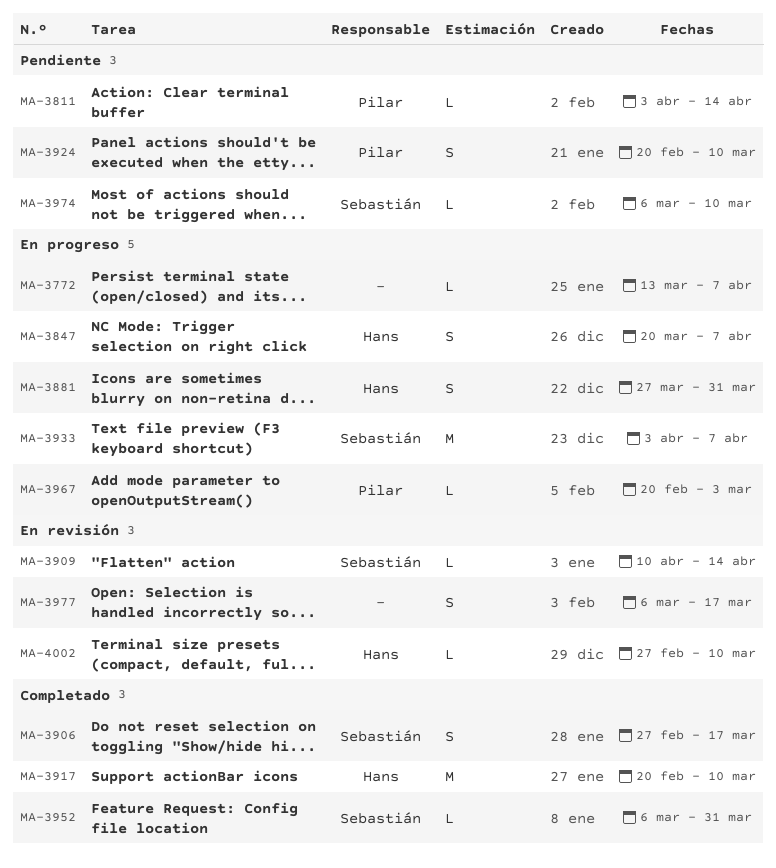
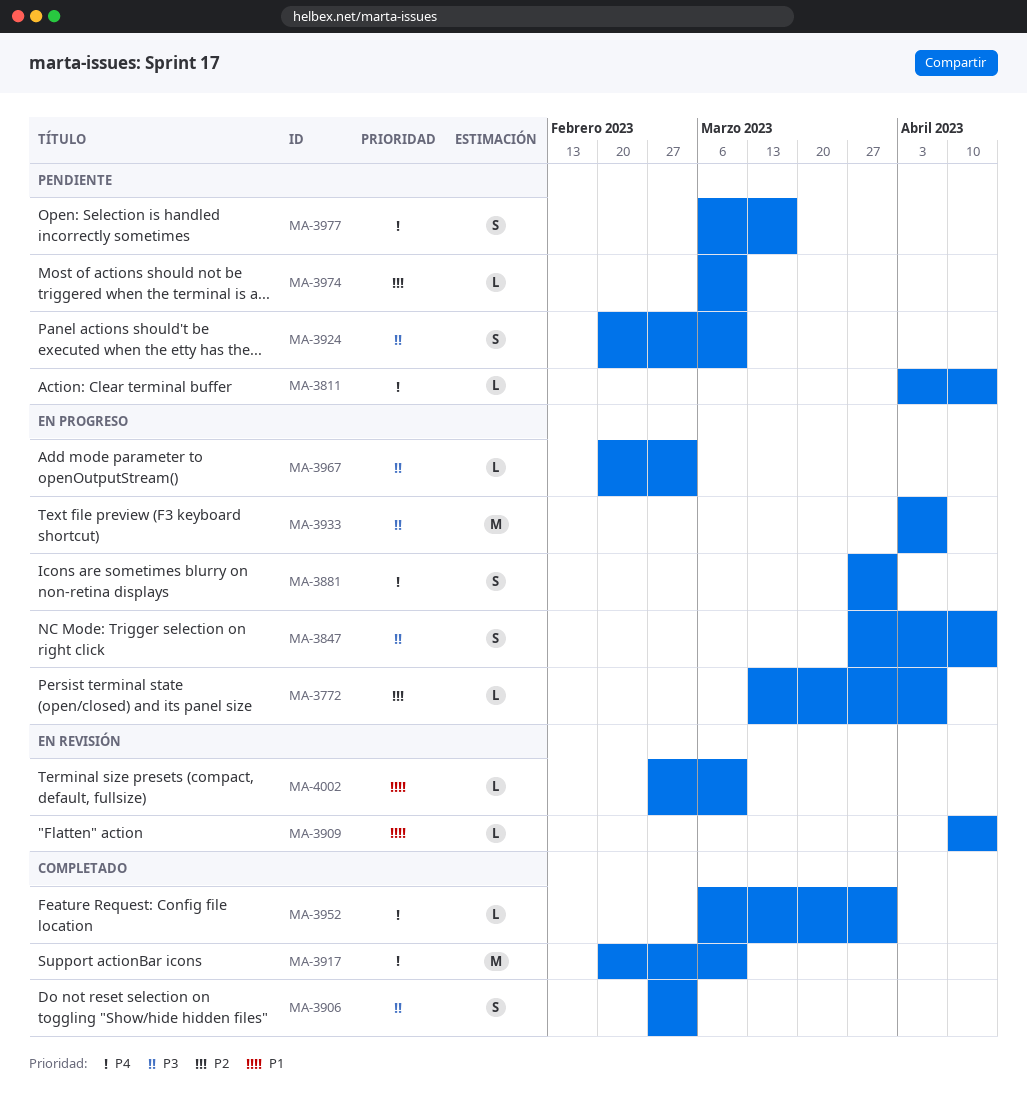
MA-3847, start: Mar 20 -> Mar 27
MA-3847, due: Apr 7 -> Apr 14
MA-3906, due: Mar 17 -> Mar 3
MA-3977, status: En revisión -> Pendiente

